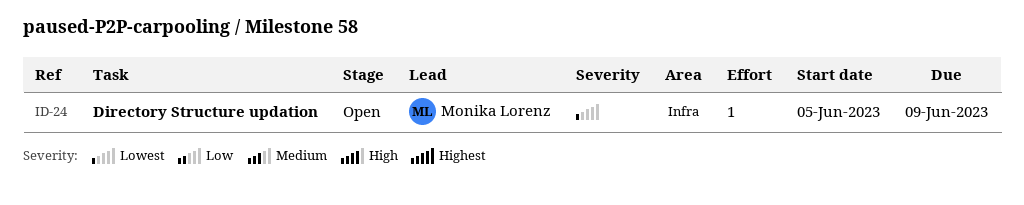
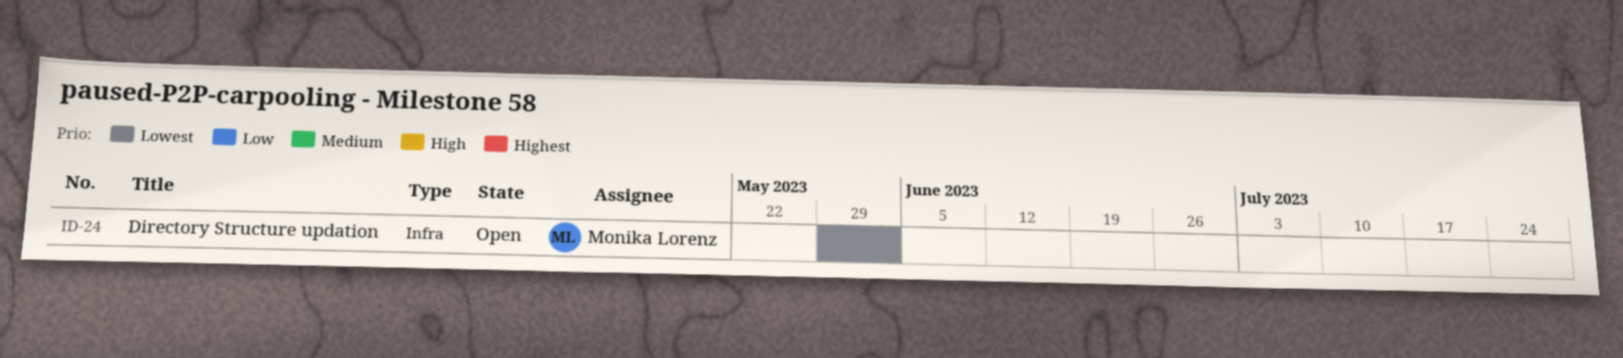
ID-24, start: Jun 5 -> May 29
ID-24, due: Jun 9 -> Jun 2

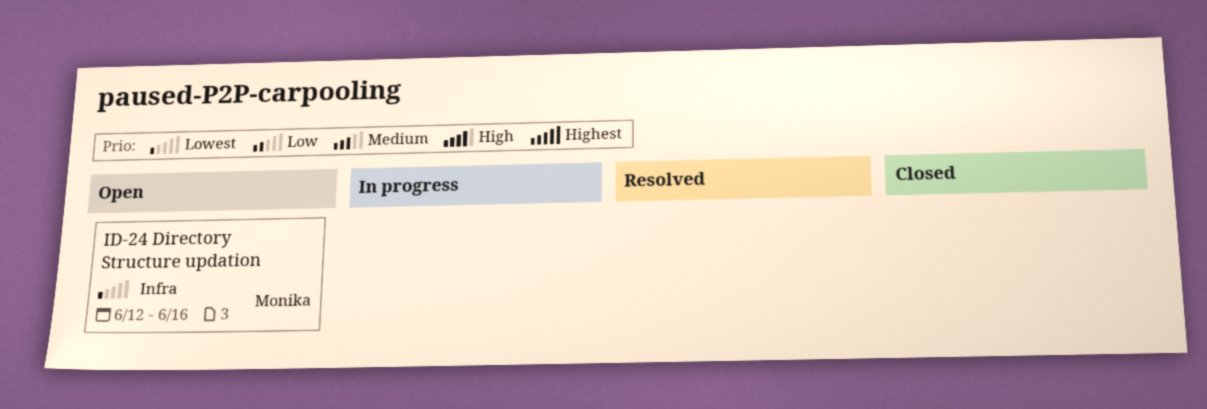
ID-24, start: May 29 -> Jun 12
ID-24, due: Jun 2 -> Jun 16

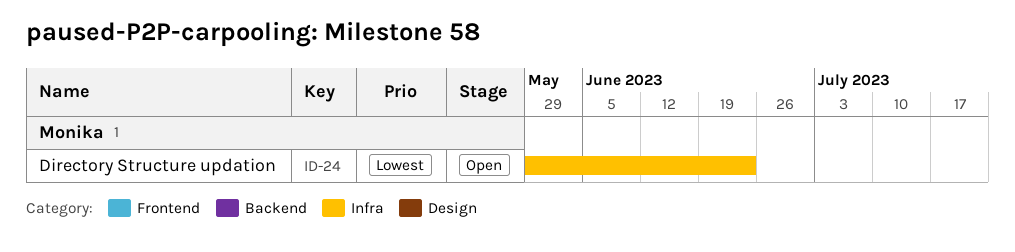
ID-24, start: Jun 12 -> May 29
ID-24, due: Jun 16 -> Jun 23

